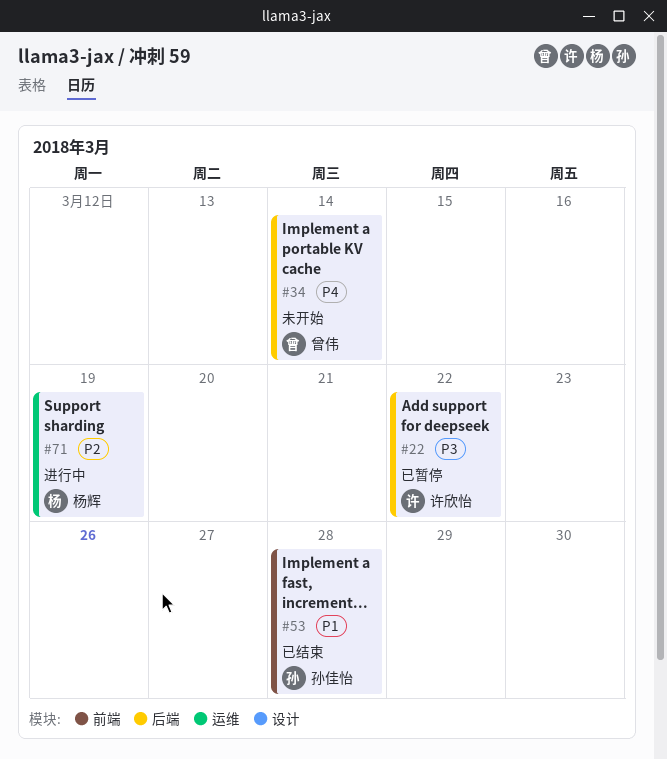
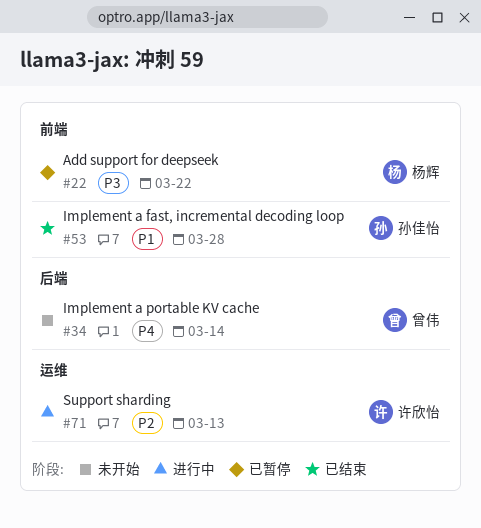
#22, owner: 许欣怡 -> 杨辉
#22, label: 后端 -> 前端
#71, owner: 杨辉 -> 许欣怡
#71, due: Mar 19 -> Mar 13

